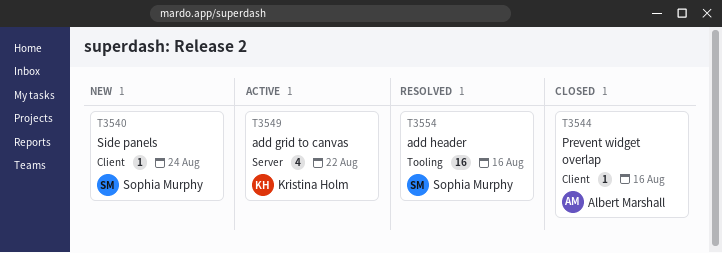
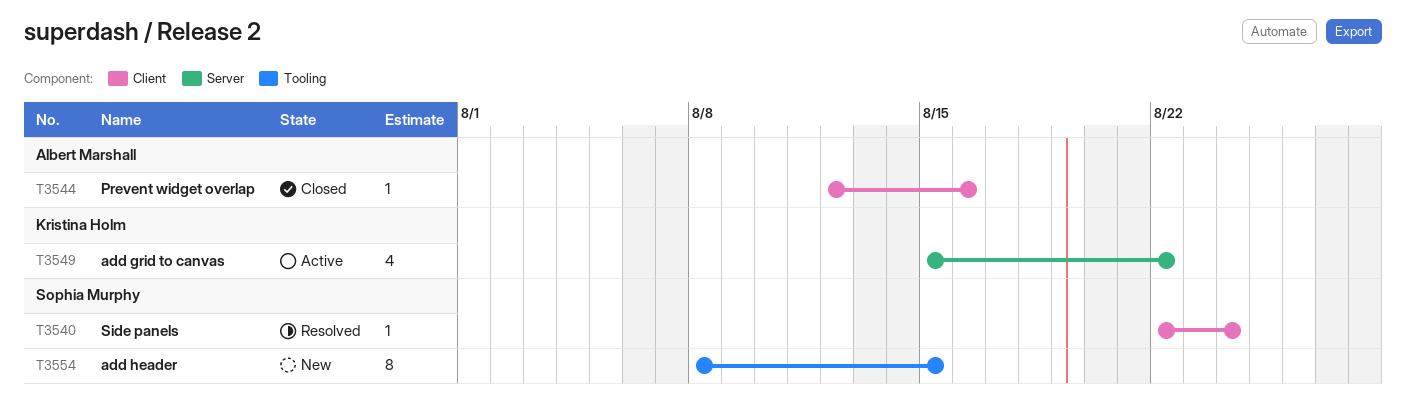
T3540, status: New -> Resolved
T3554, status: Resolved -> New
T3554, estimate: 16 -> 8
T3554, due: Aug 16 -> Aug 15

